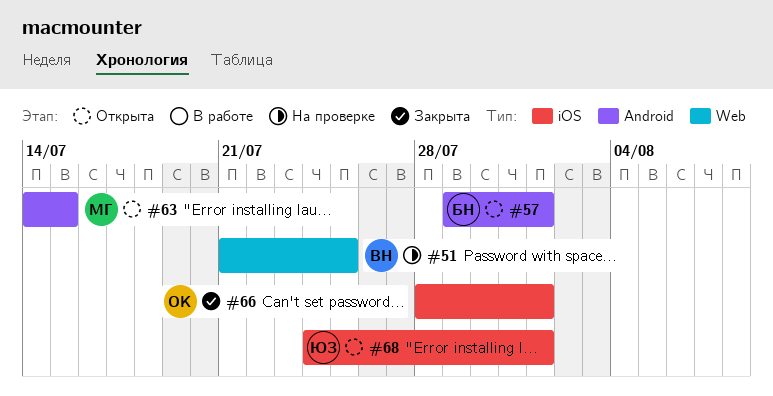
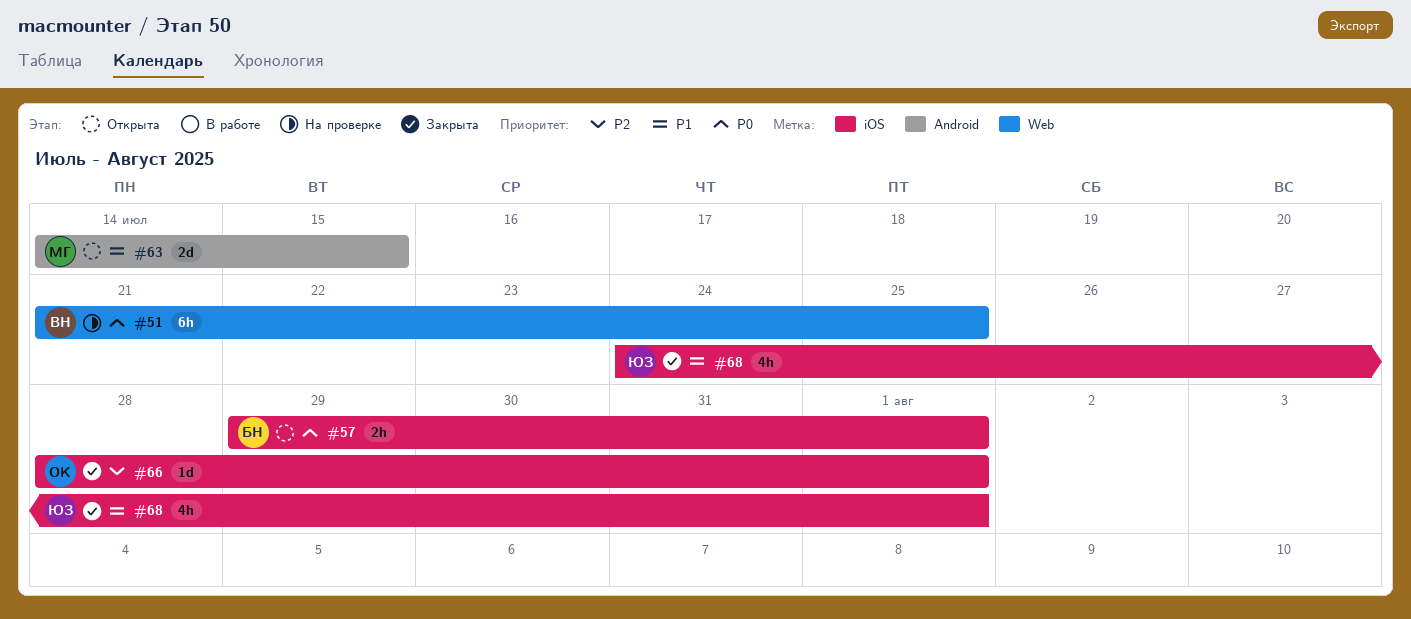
#57, label: Android -> iOS
#68, status: Открыта -> Закрыта

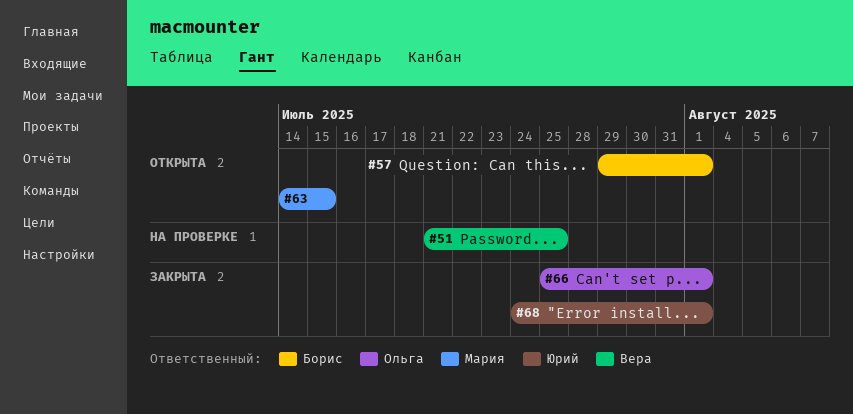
#66, start: Jul 28 -> Jul 25

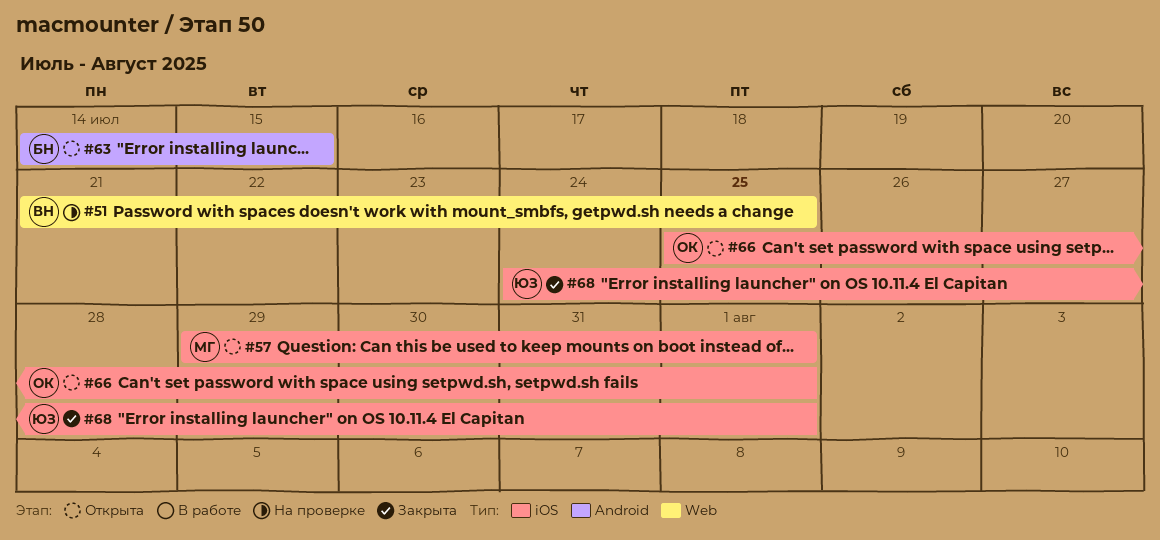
#57, owner: Борис -> Мария
#63, owner: Мария -> Борис
#66, status: Закрыта -> Открыта

